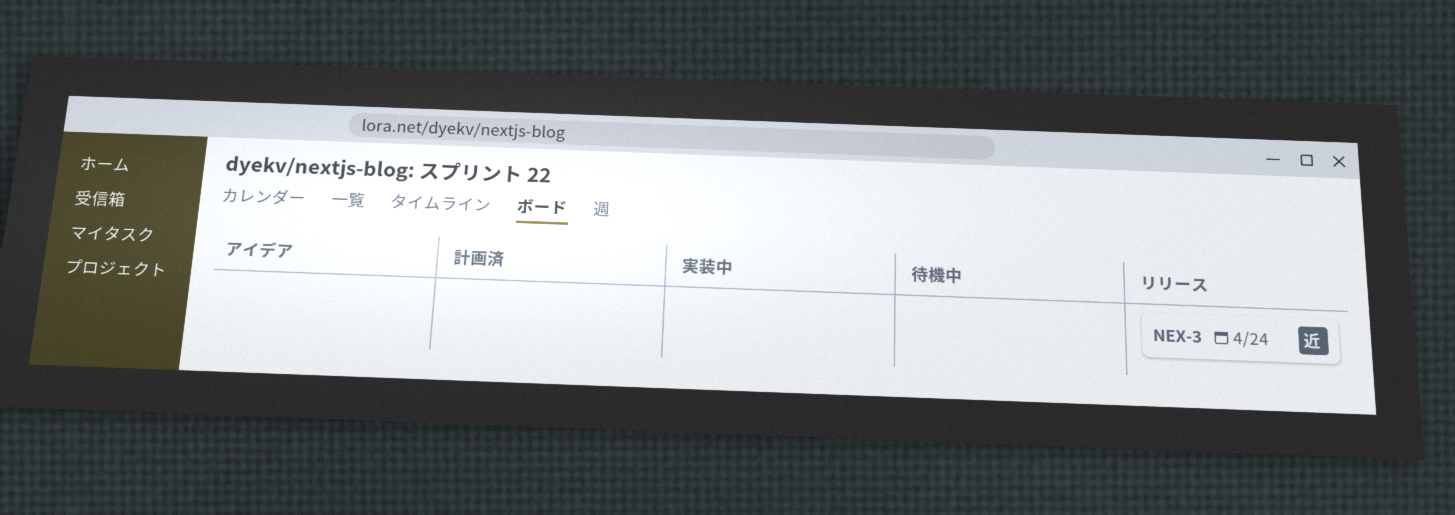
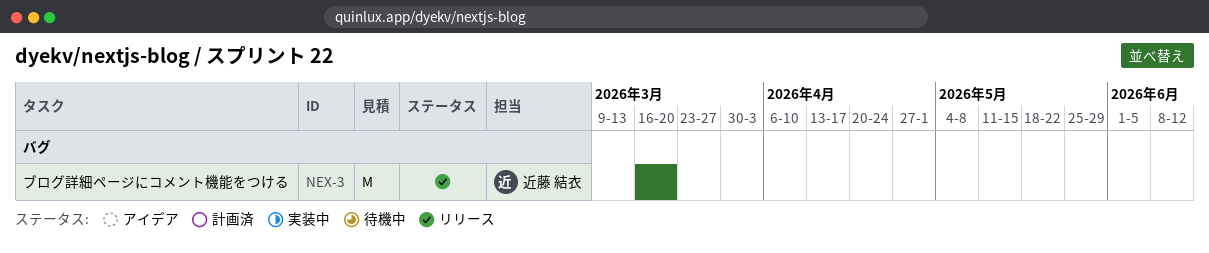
NEX-3, due: Apr 24 -> Mar 20

